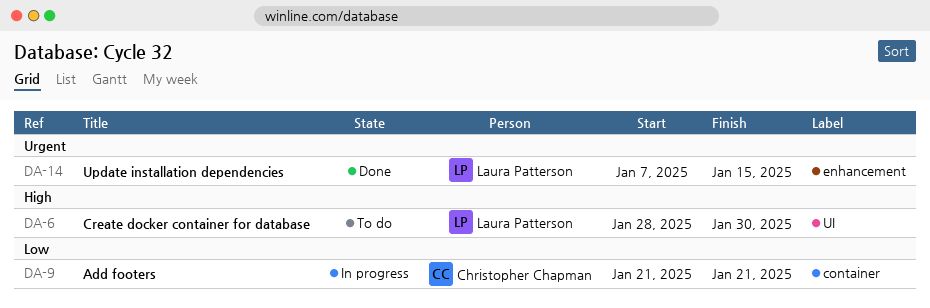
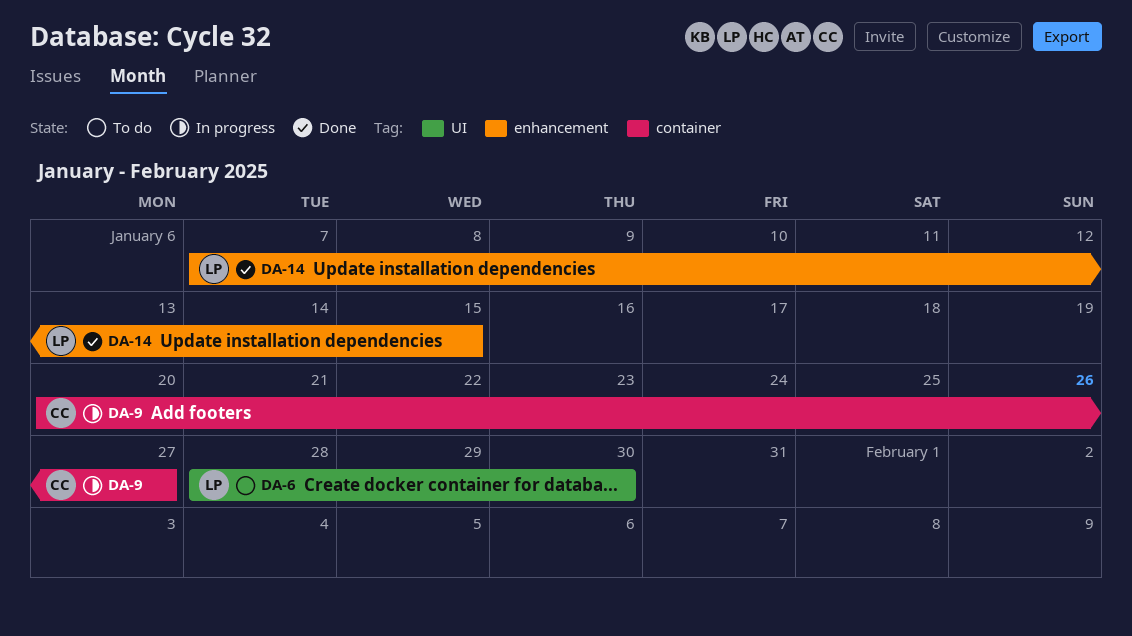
DA-9, start: Jan 21 -> Jan 20
DA-9, due: Jan 21 -> Jan 27

